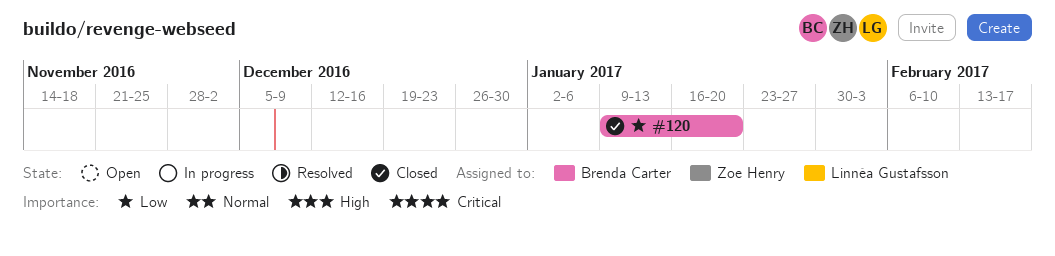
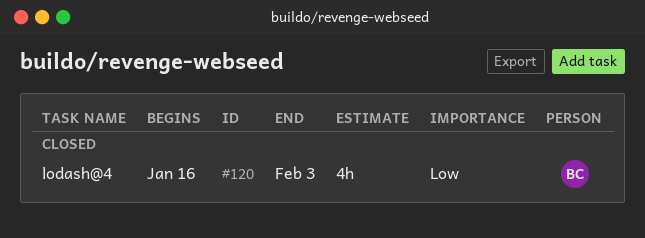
#120, start: Jan 9 -> Jan 16
#120, due: Jan 20 -> Feb 3

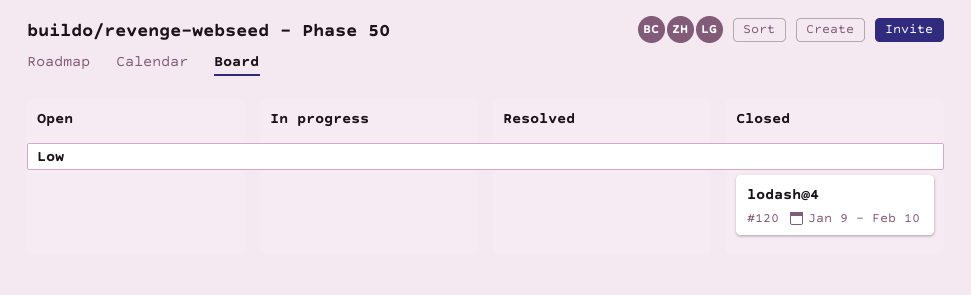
#120, start: Jan 16 -> Jan 9
#120, due: Feb 3 -> Feb 10

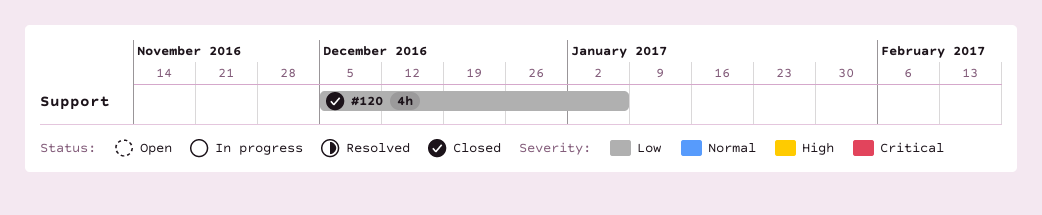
#120, start: Jan 9 -> Dec 5
#120, due: Feb 10 -> Jan 6

